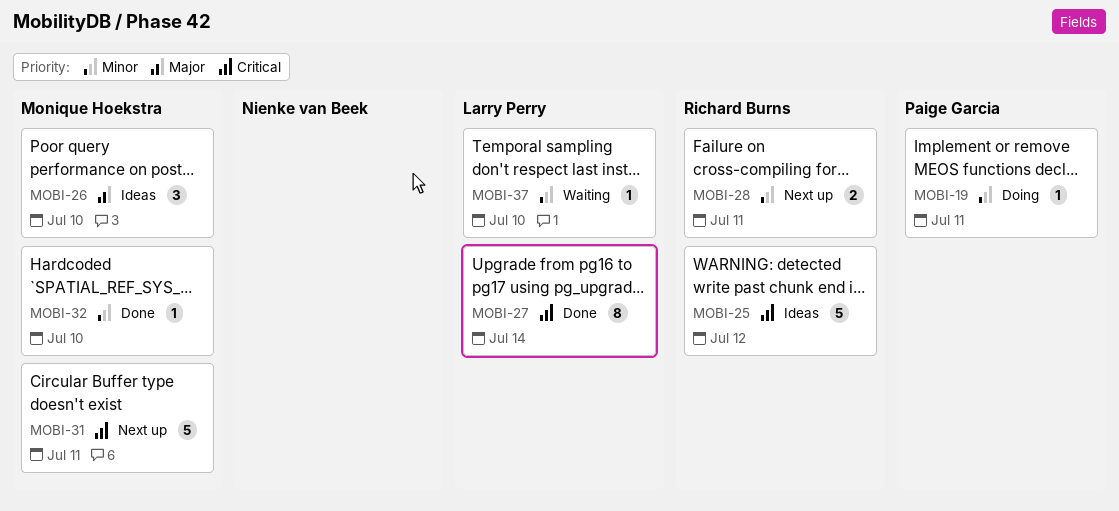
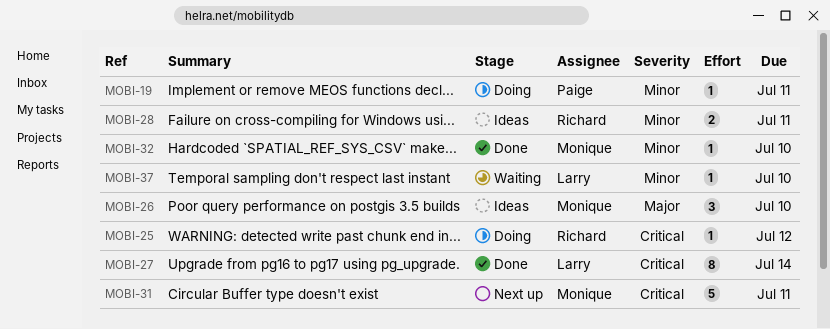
MOBI-25, status: Ideas -> Doing
MOBI-25, estimate: 5 -> 1
MOBI-28, status: Next up -> Ideas

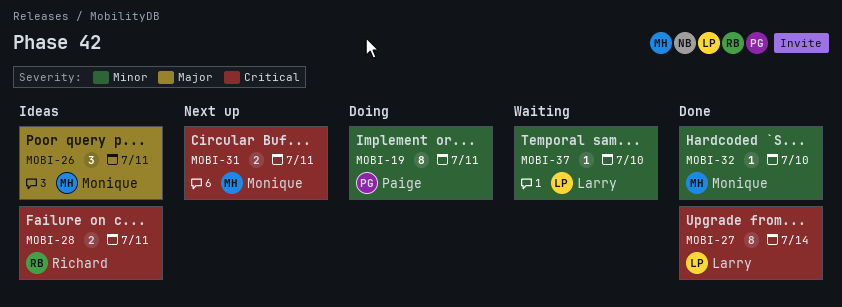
MOBI-19, estimate: 1 -> 8
MOBI-25: present -> none
MOBI-26, due: Jul 10 -> Jul 11
MOBI-28, priority: Minor -> Critical
MOBI-31, estimate: 5 -> 2

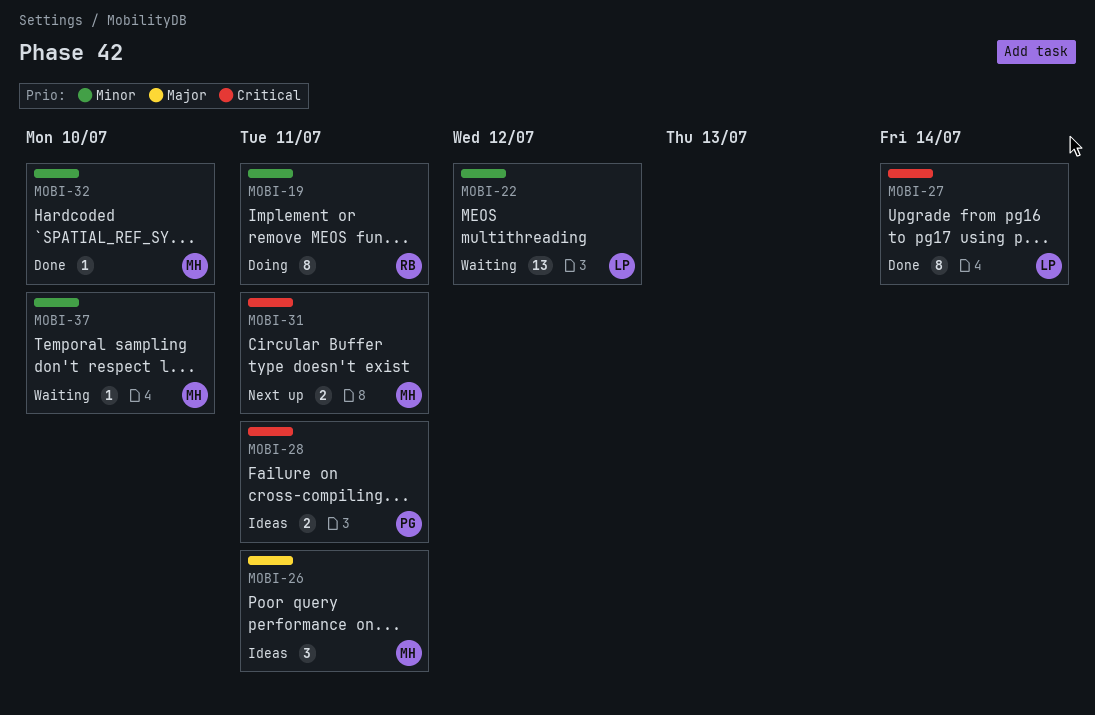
MOBI-19, owner: Paige -> Richard
MOBI-22: none -> present
MOBI-28, owner: Richard -> Paige
MOBI-37, owner: Larry -> Monique

